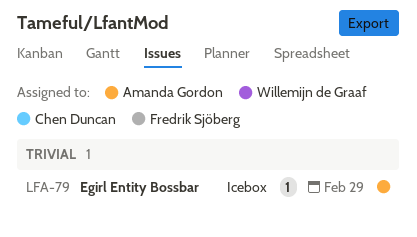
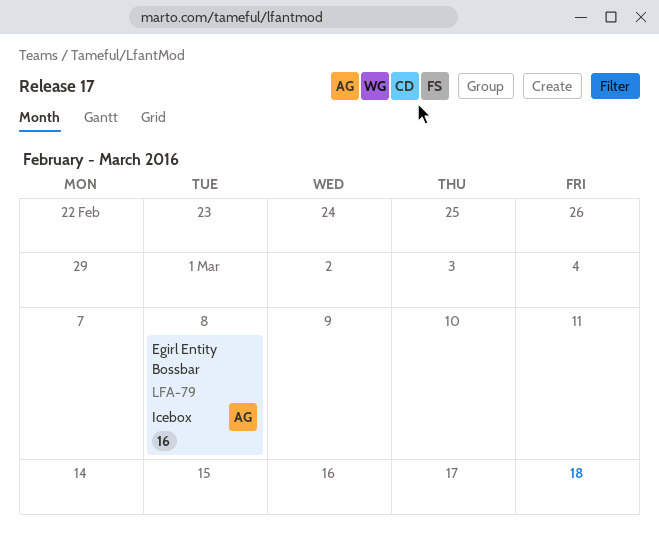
LFA-79, estimate: 1 -> 16
LFA-79, due: Feb 29 -> Mar 8

